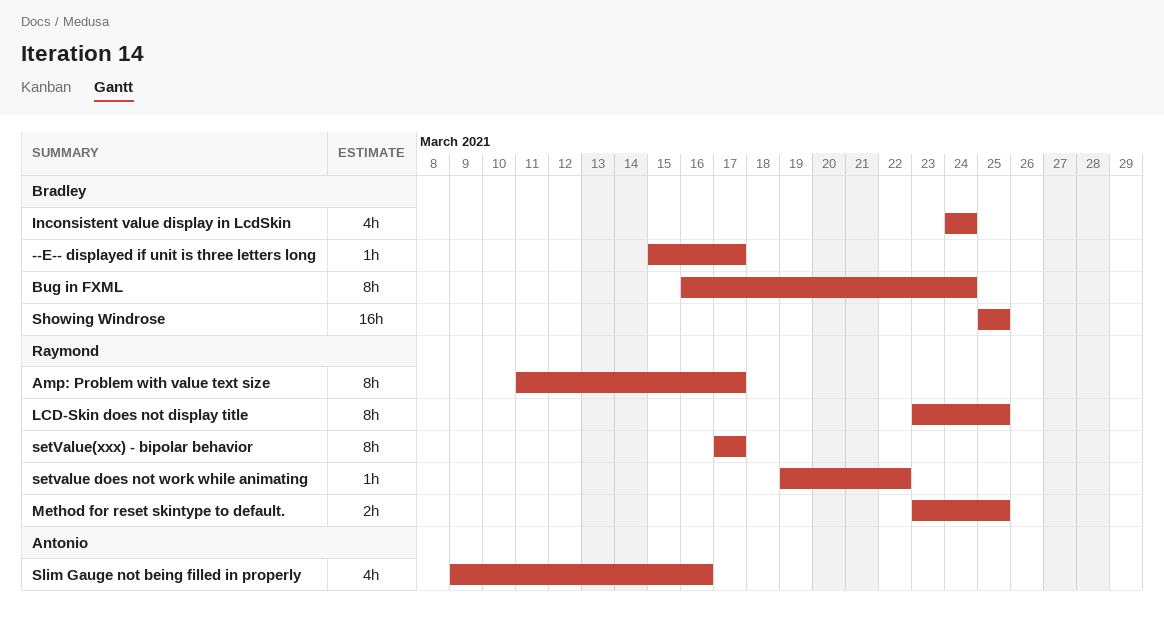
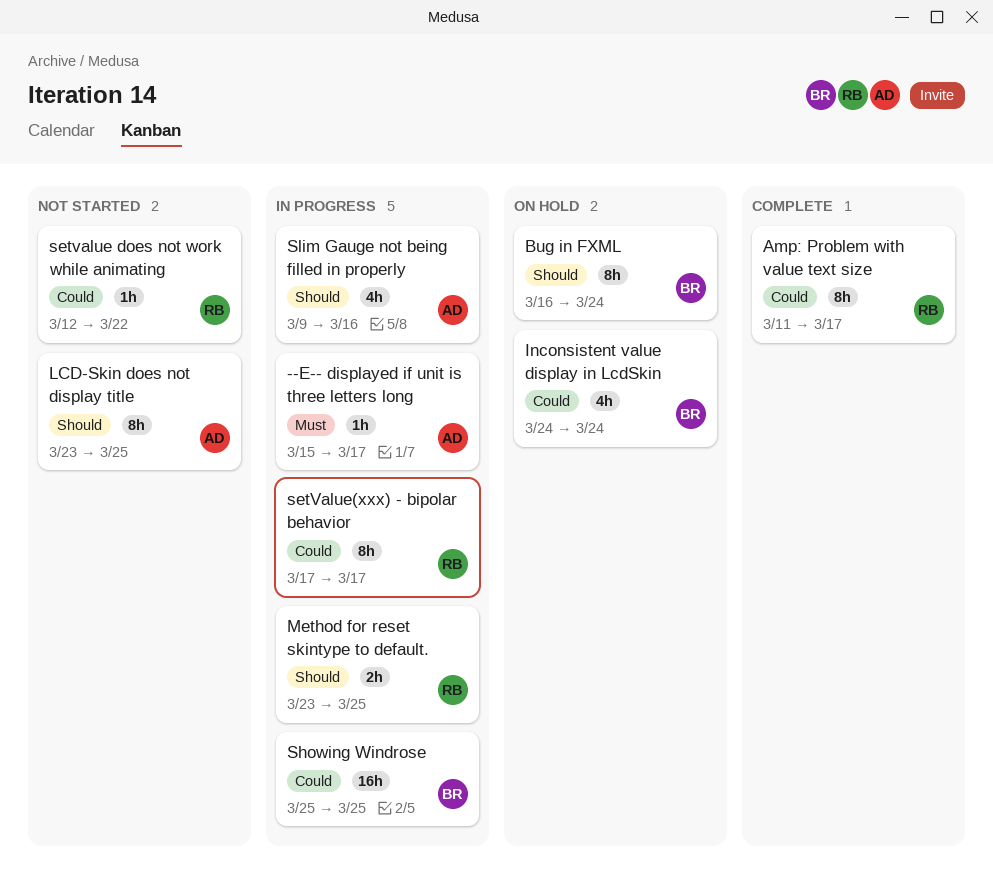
--E-- displayed if unit is three letters long, owner: Bradley -> Antonio
LCD-Skin does not display title, owner: Raymond -> Antonio
setvalue does not work while animating, start: Mar 19 -> Mar 12

